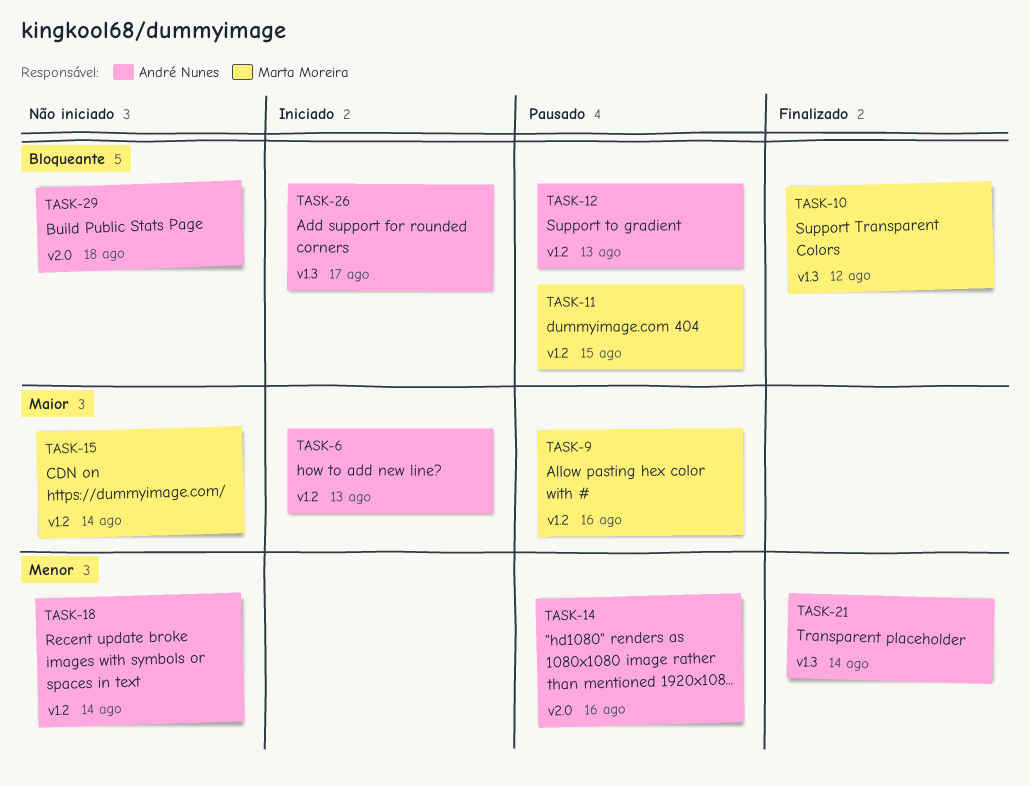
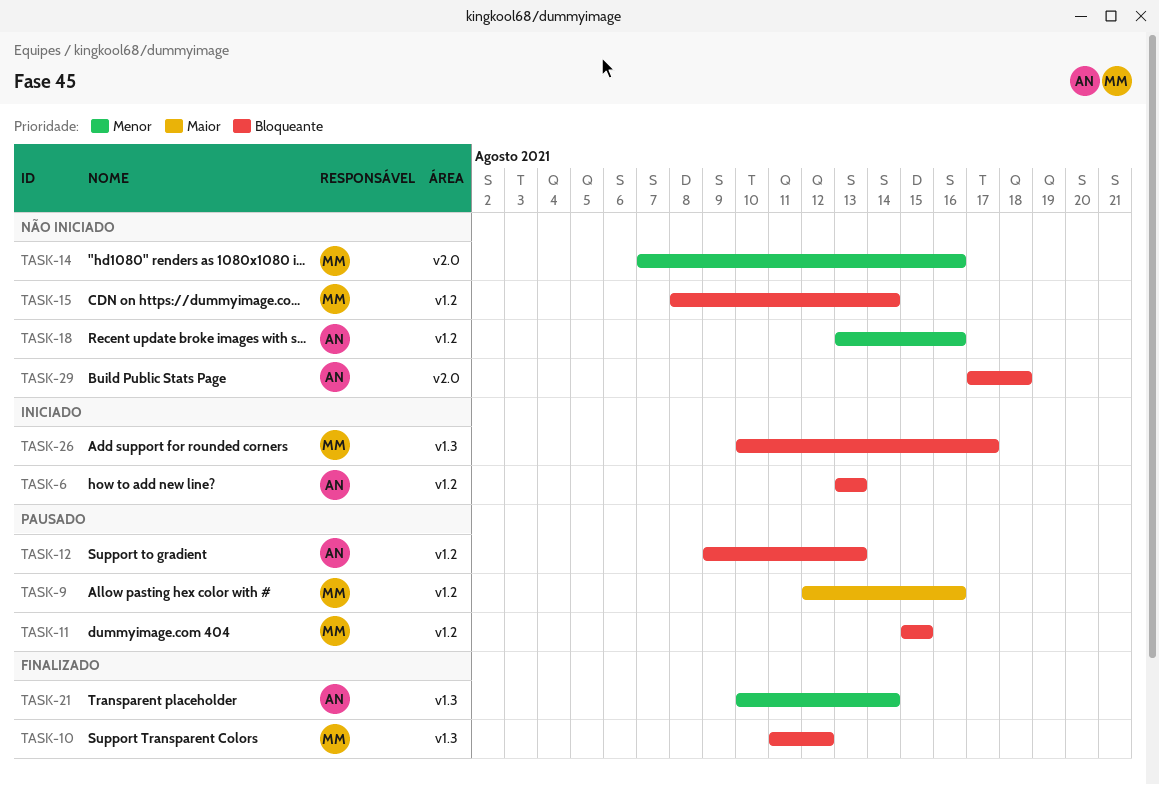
TASK-6, priority: Maior -> Bloqueante
TASK-14, status: Pausado -> Não iniciado
TASK-14, owner: André Nunes -> Marta Moreira
TASK-15, priority: Maior -> Bloqueante
TASK-18, due: Aug 14 -> Aug 16
TASK-26, owner: André Nunes -> Marta Moreira

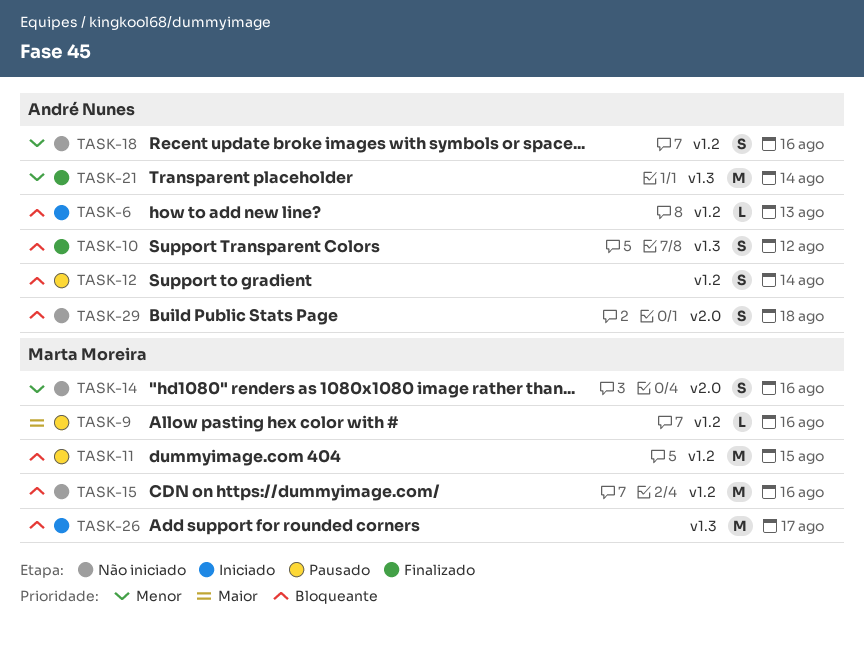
TASK-10, owner: Marta Moreira -> André Nunes
TASK-12, due: Aug 13 -> Aug 14
TASK-15, due: Aug 14 -> Aug 16

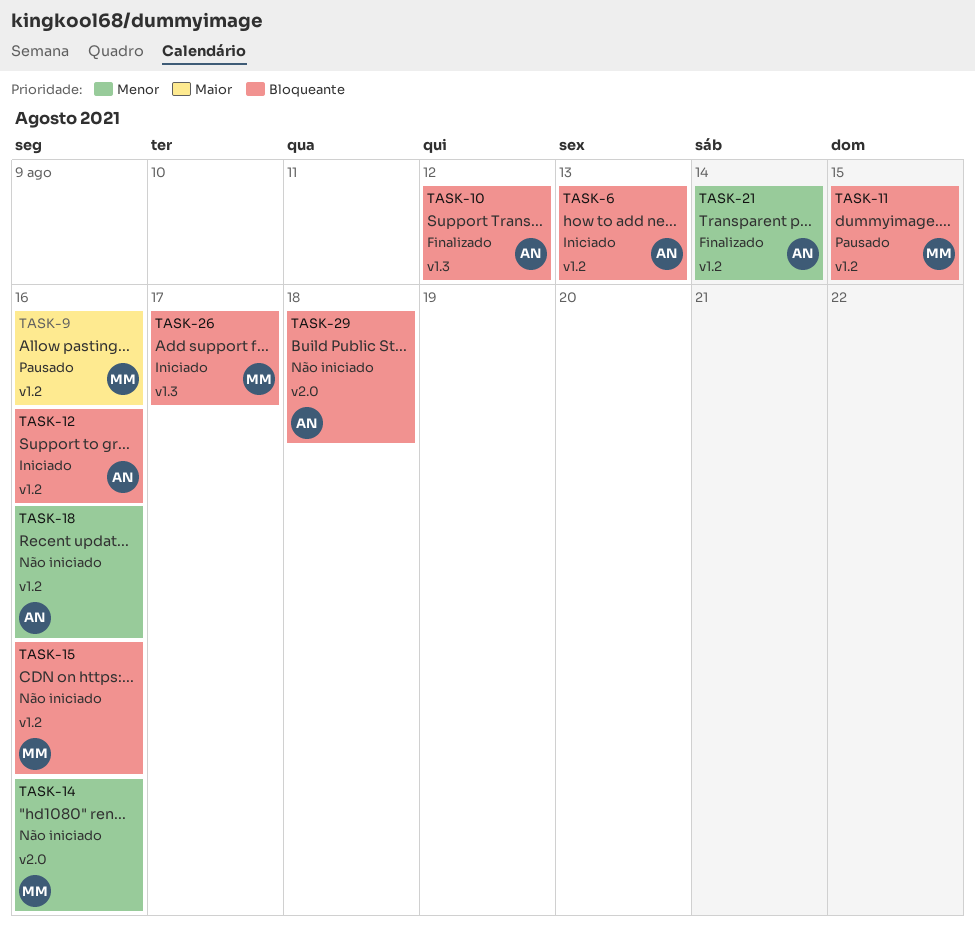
TASK-12, status: Pausado -> Iniciado
TASK-12, due: Aug 14 -> Aug 16
TASK-21, label: v1.3 -> v1.2

